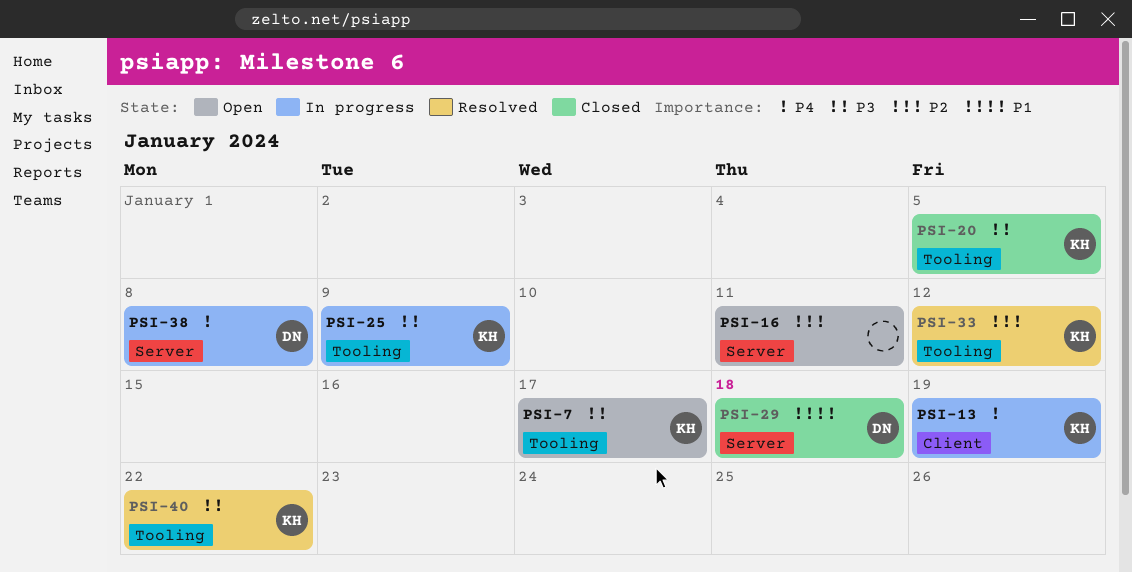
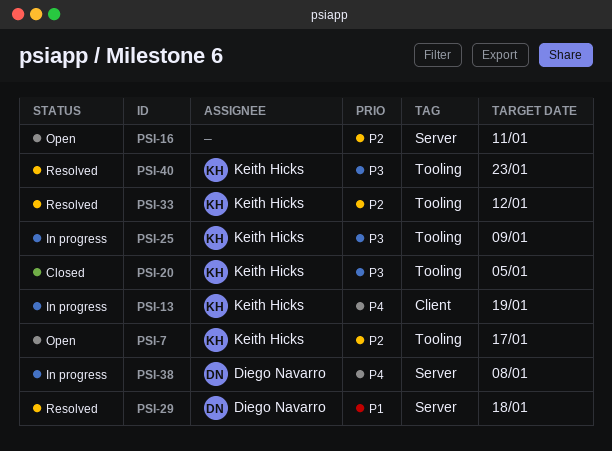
PSI-7, priority: P3 -> P2
PSI-29, status: Closed -> Resolved
PSI-40, due: Jan 22 -> Jan 23

